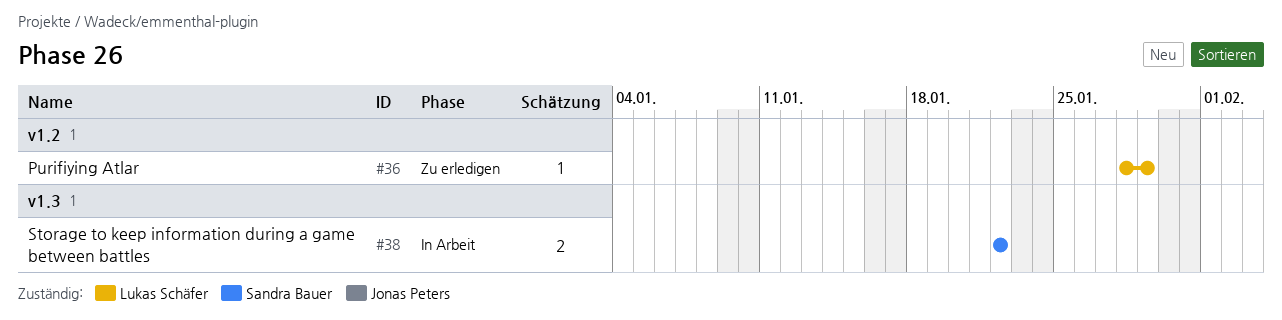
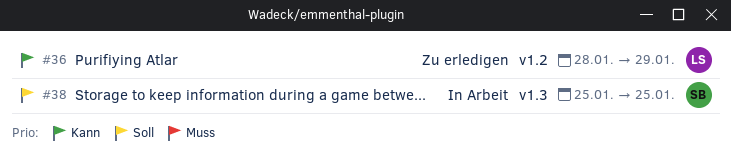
#38, start: Jan 22 -> Jan 25
#38, due: Jan 22 -> Jan 25

